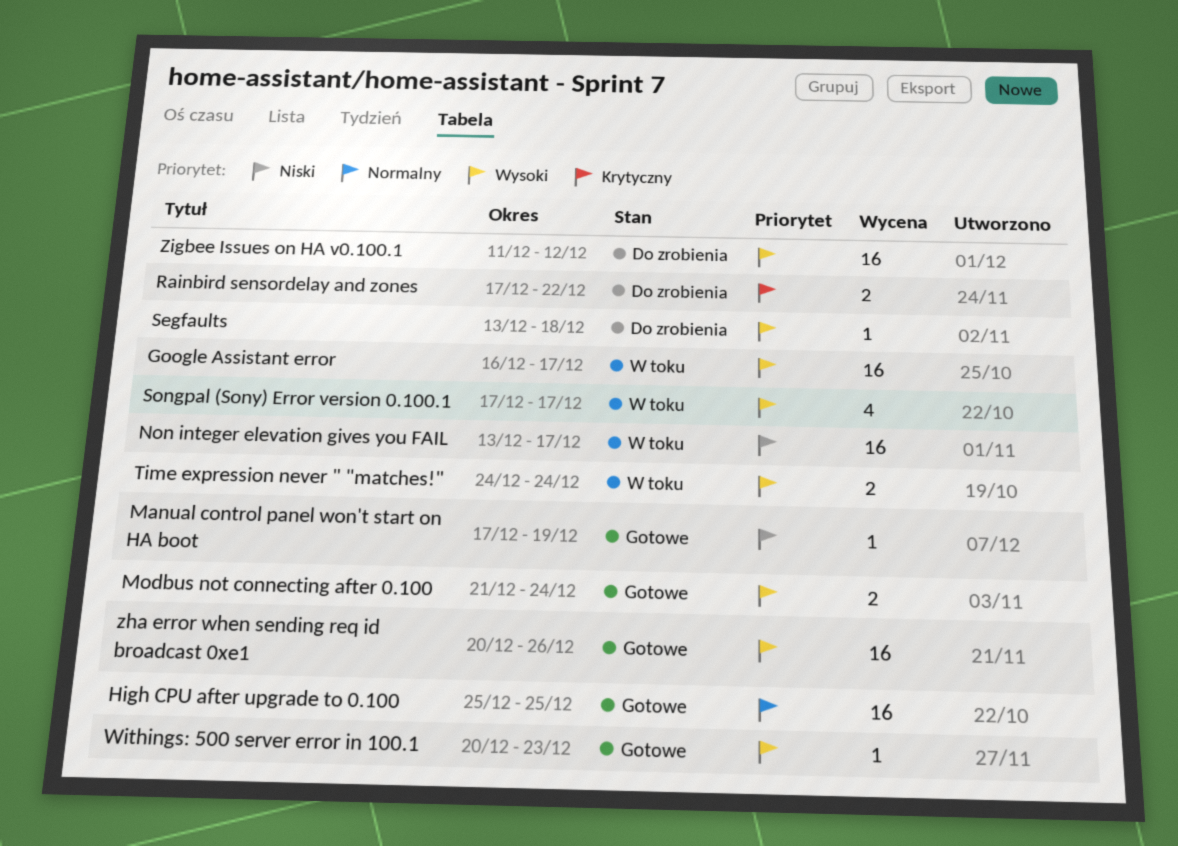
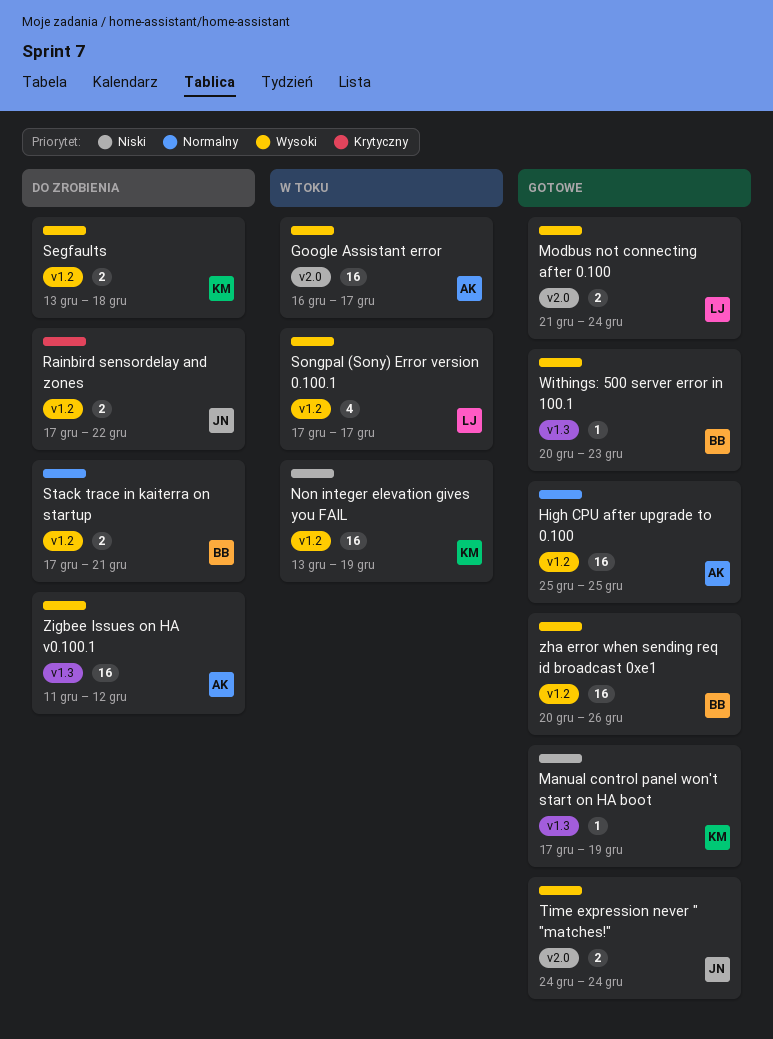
Non integer elevation gives you FAIL, due: Dec 17 -> Dec 19
Segfaults, estimate: 1 -> 2
Stack trace in kaiterra on startup: none -> present
Time expression never " "matches!", status: W toku -> Gotowe

